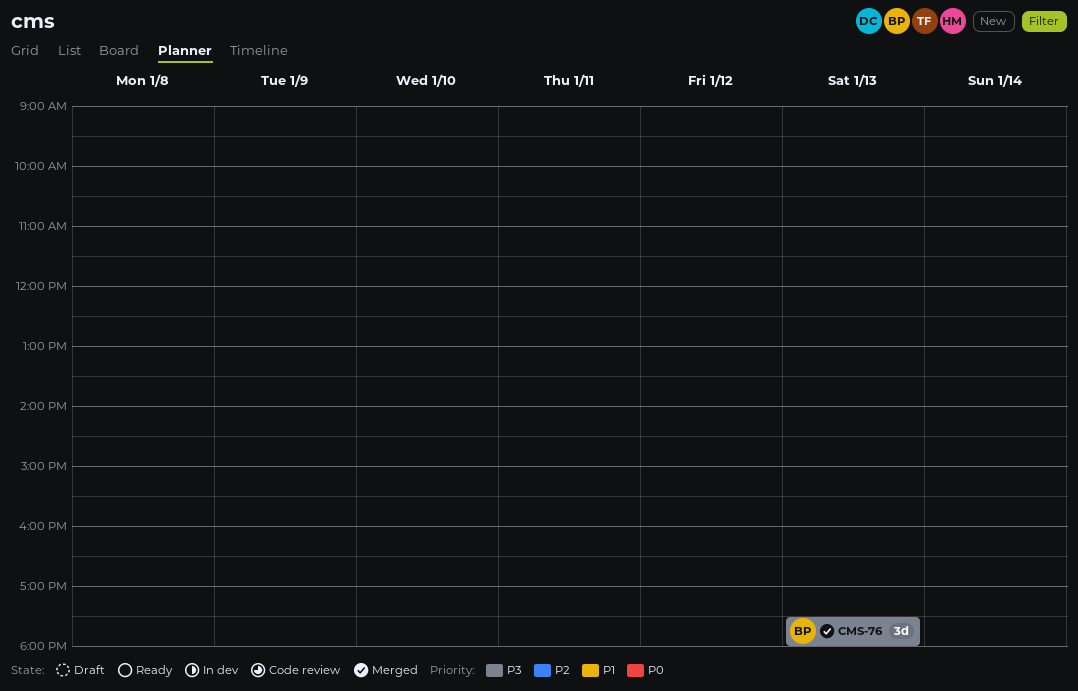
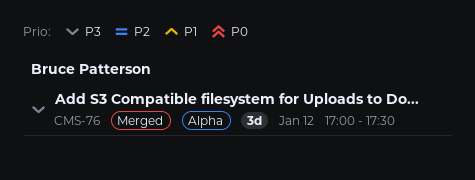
CMS-76, day: Jan 13 -> Jan 12
CMS-76, begins: 17:30 -> 17:00
CMS-76, ends: 18:00 -> 17:30

